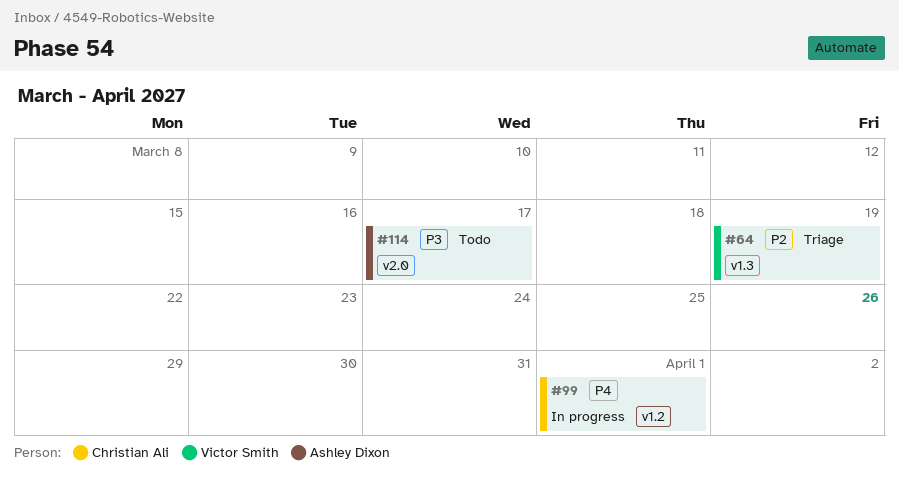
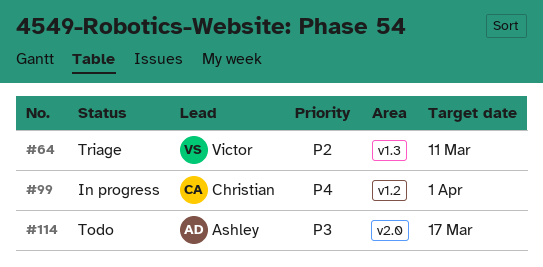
#64, due: Mar 19 -> Mar 11

